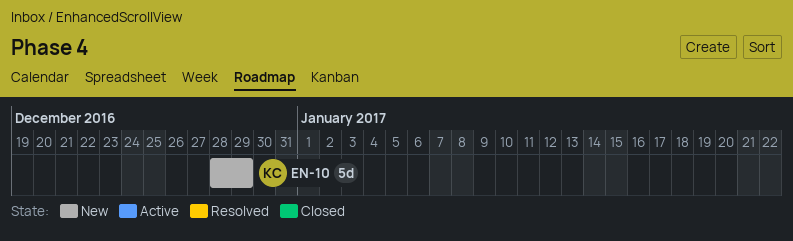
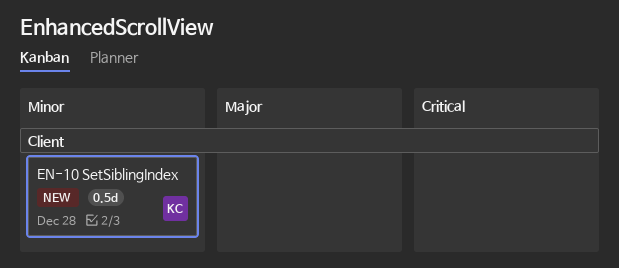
EN-10, estimate: 5d -> 0.5d
EN-10, due: Dec 29 -> Dec 28

